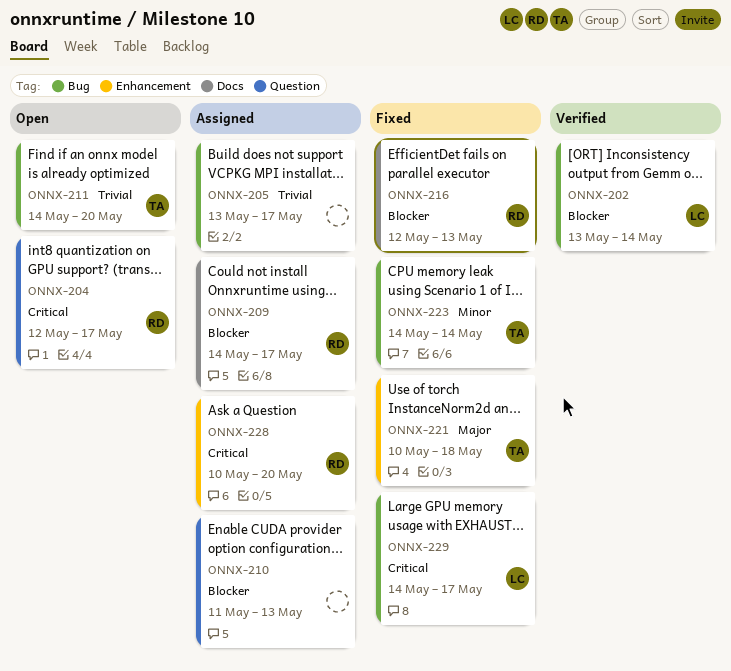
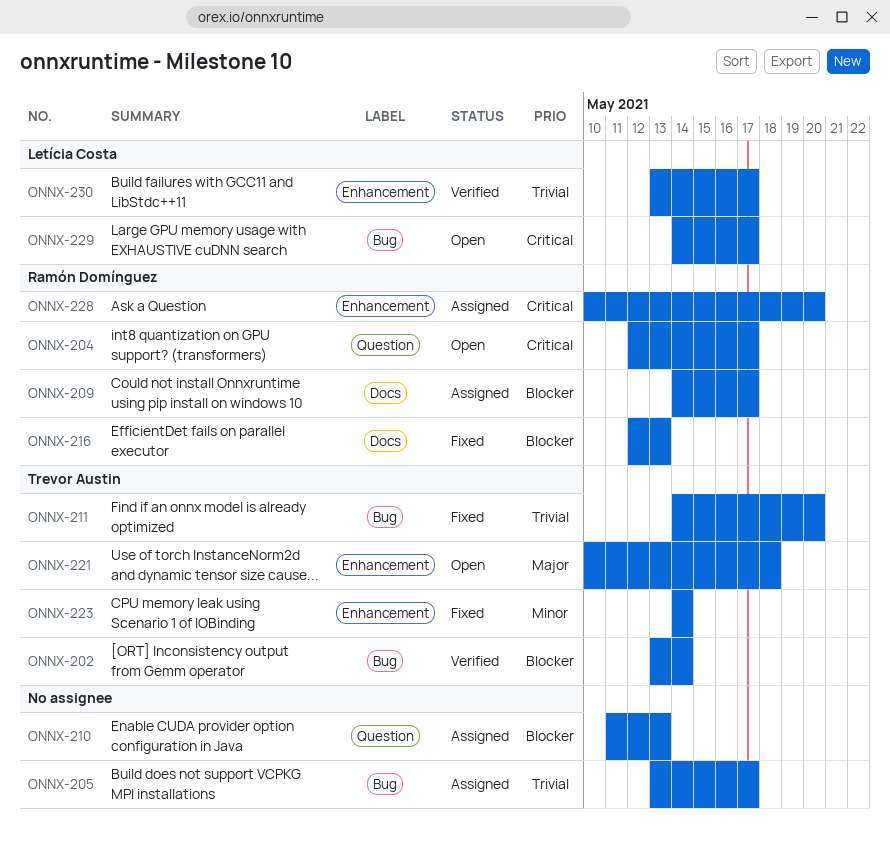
ONNX-202, owner: Letícia Costa -> Trevor Austin
ONNX-211, status: Open -> Fixed
ONNX-221, status: Fixed -> Open
ONNX-223, label: Bug -> Enhancement
ONNX-229, status: Fixed -> Open
ONNX-230: none -> present

